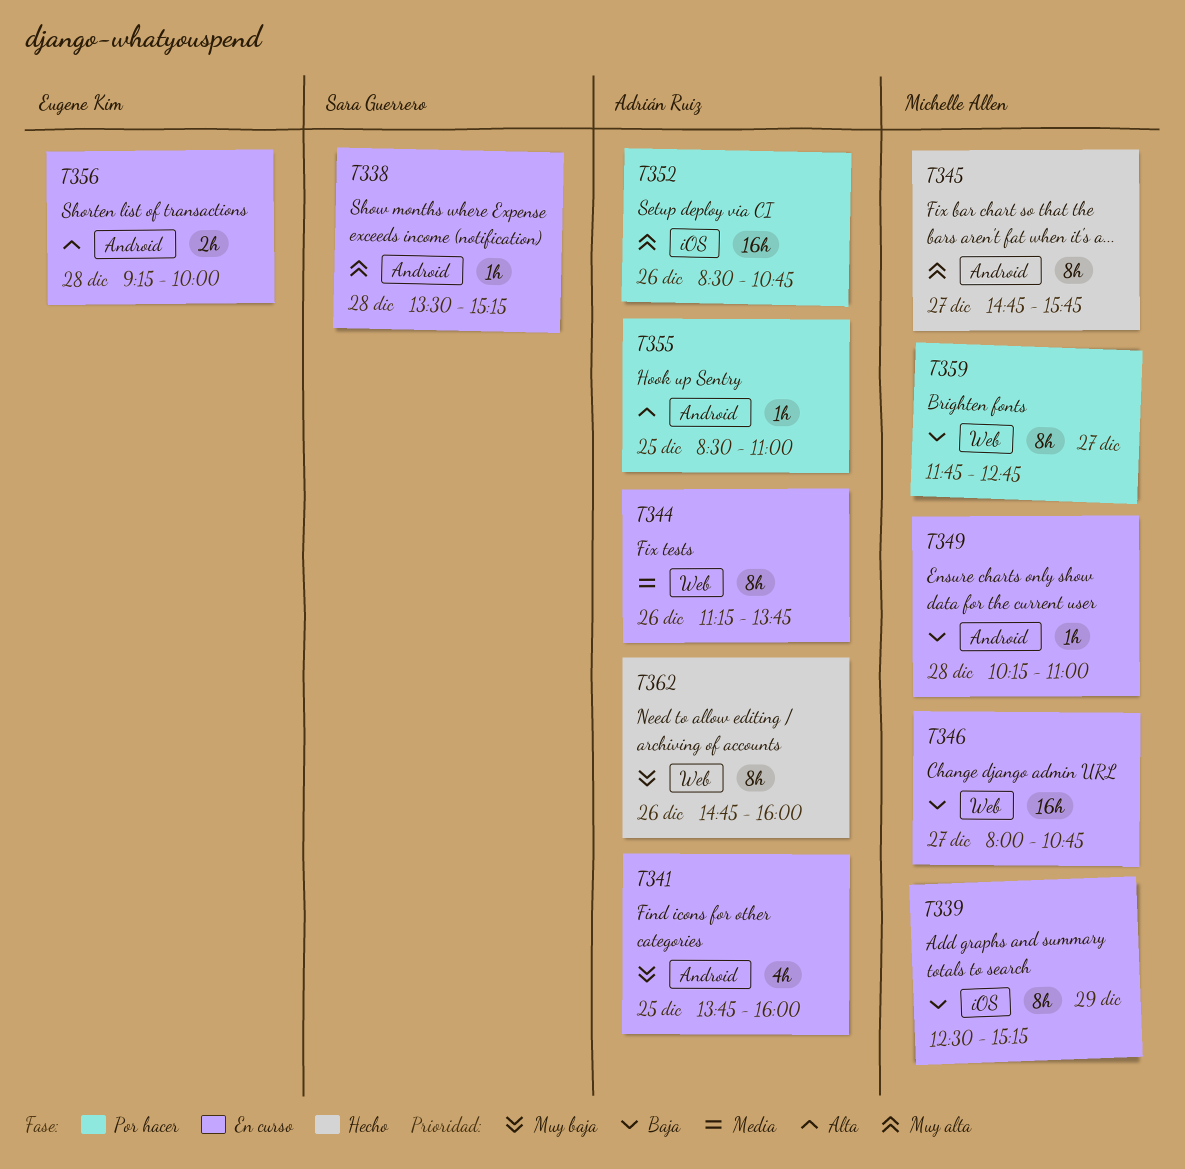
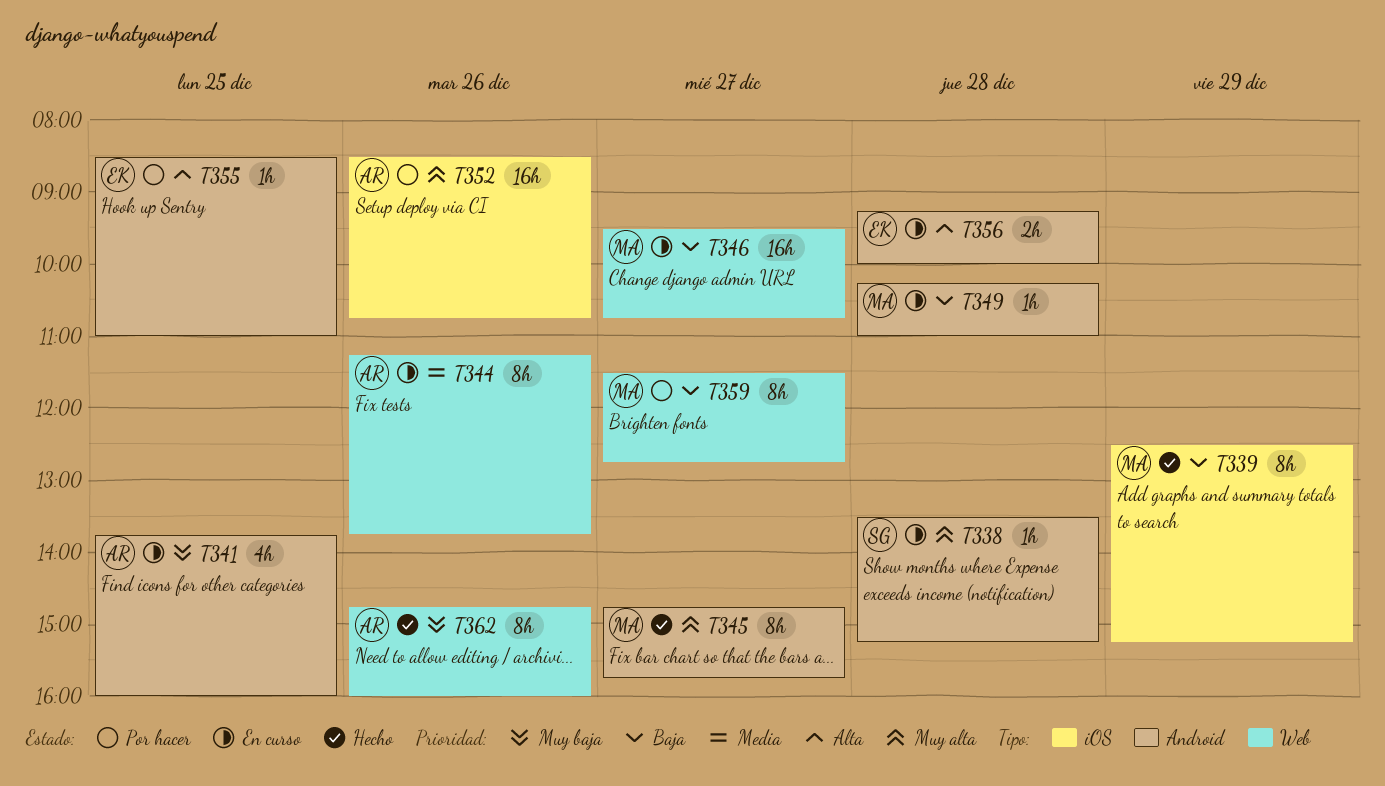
T339, status: En curso -> Hecho
T346, begins: 08:00 -> 09:30
T355, owner: Adrián Ruiz -> Eugene Kim
T359, begins: 11:45 -> 11:30

